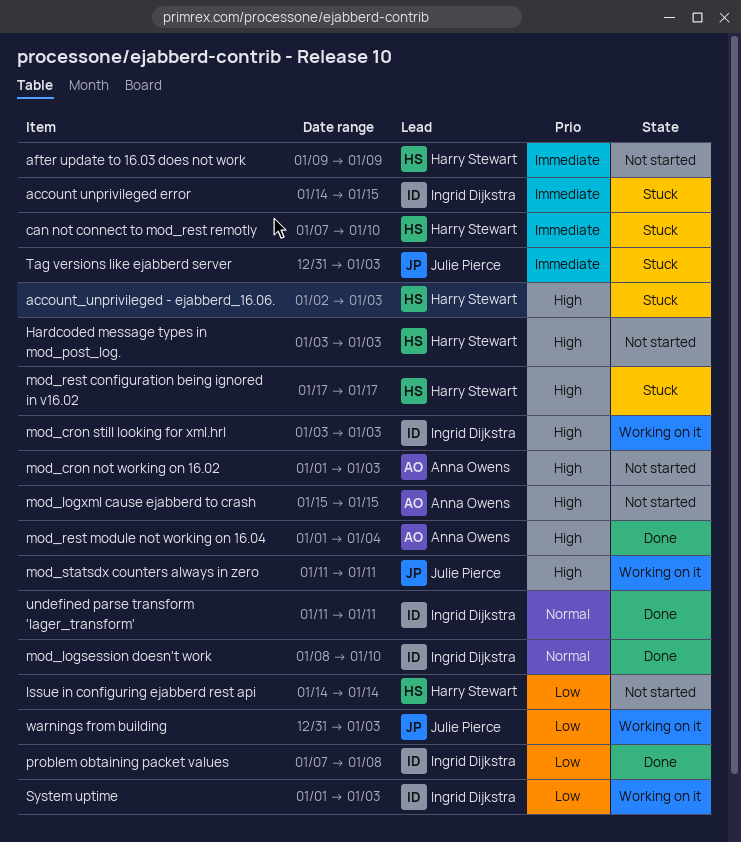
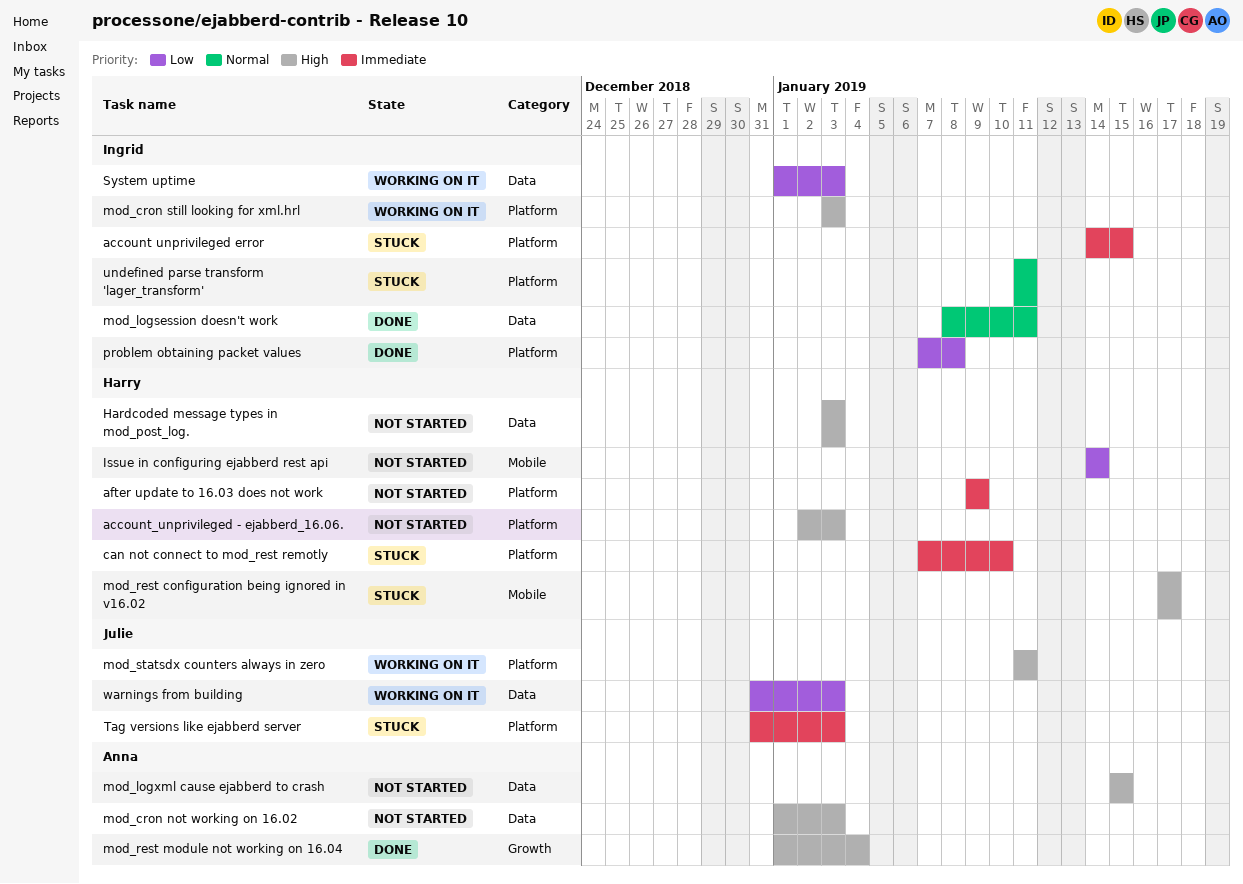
account_unprivileged - ejabberd_16.06., status: Stuck -> Not started
mod_logsession doesn't work, due: Jan 10 -> Jan 11
undefined parse transform 'lager_transform', status: Done -> Stuck

